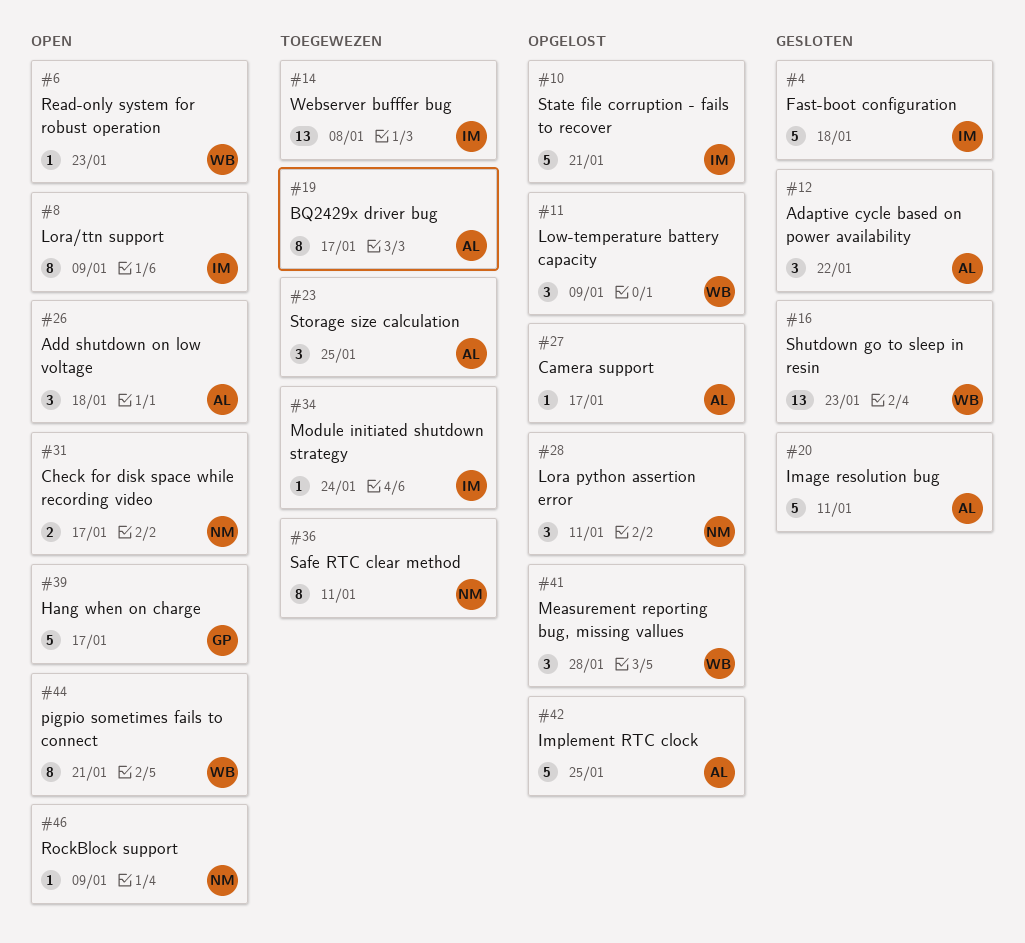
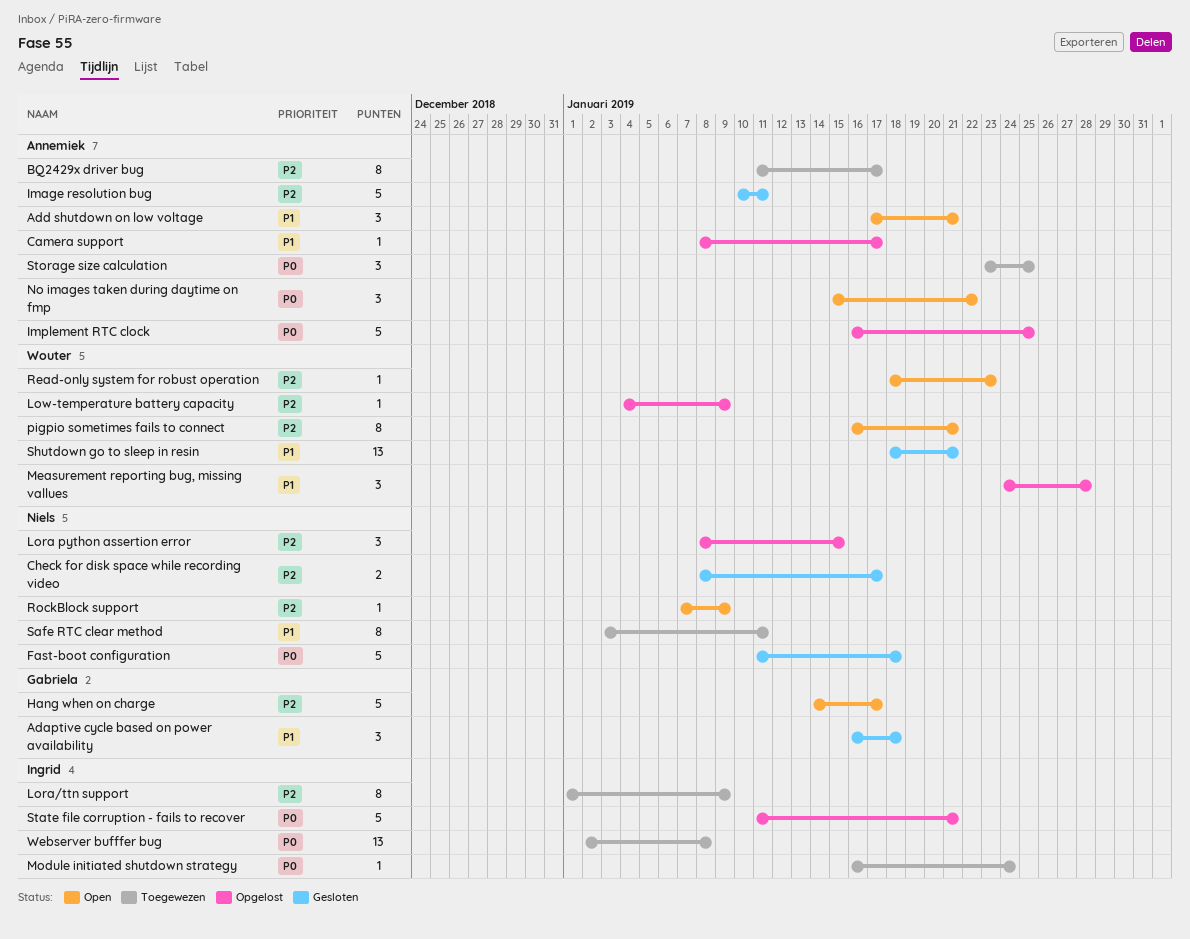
Adaptive cycle based on power availability, owner: Annemiek -> Gabriela
Adaptive cycle based on power availability, due: Jan 22 -> Jan 18
Add shutdown on low voltage, due: Jan 18 -> Jan 21
Check for disk space while recording video, status: Open -> Gesloten
Fast-boot configuration, owner: Ingrid -> Niels
Lora python assertion error, due: Jan 11 -> Jan 15
Lora/ttn support, status: Open -> Toegewezen
Low-temperature battery capacity, estimate: 3 -> 1
No images taken during daytime on fmp: none -> present
Shutdown go to sleep in resin, due: Jan 23 -> Jan 21

